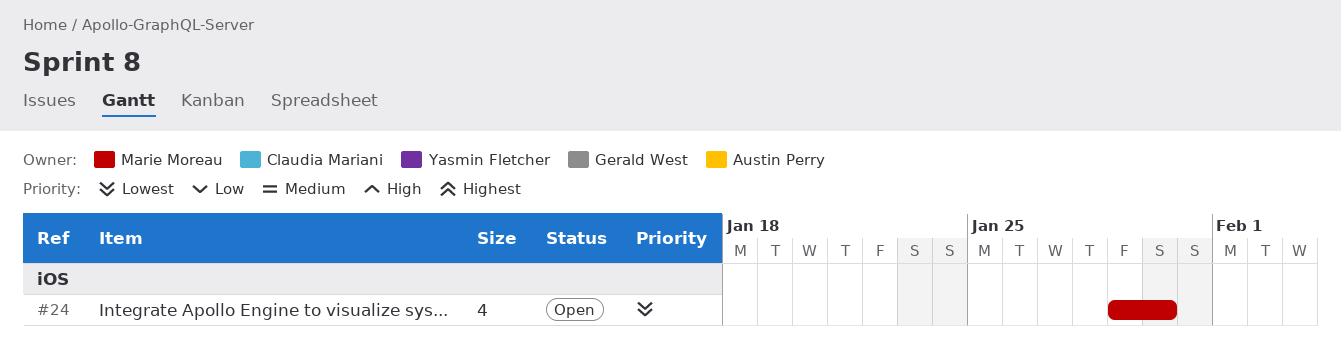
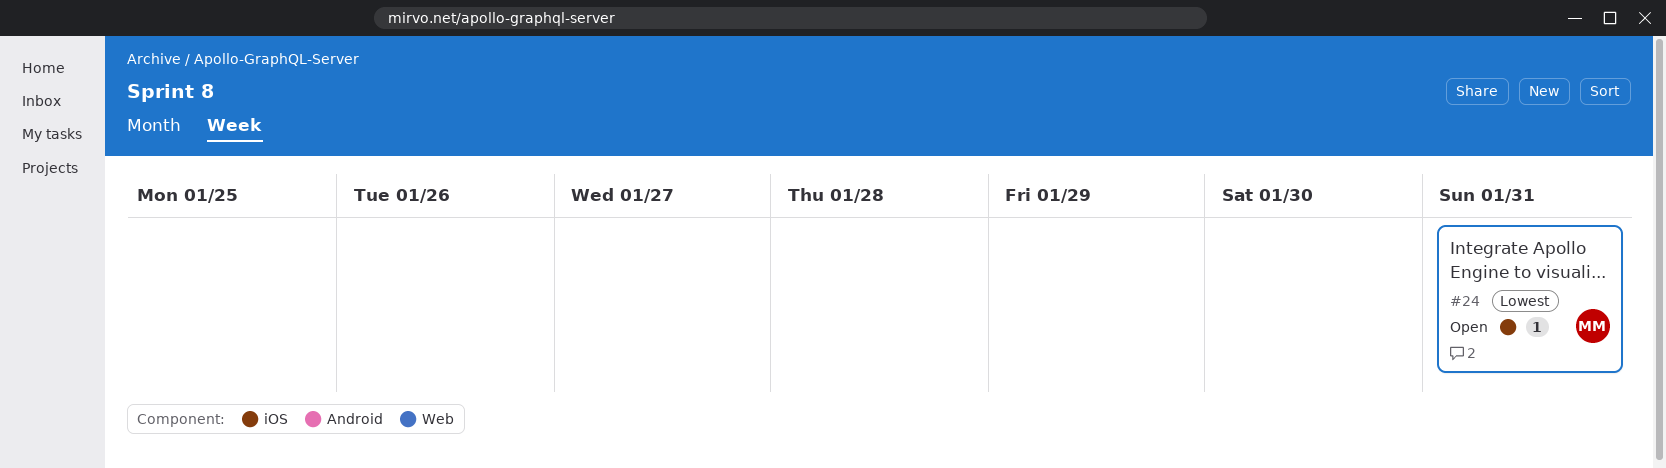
#24, estimate: 4 -> 1
#24, due: Jan 30 -> Jan 31

